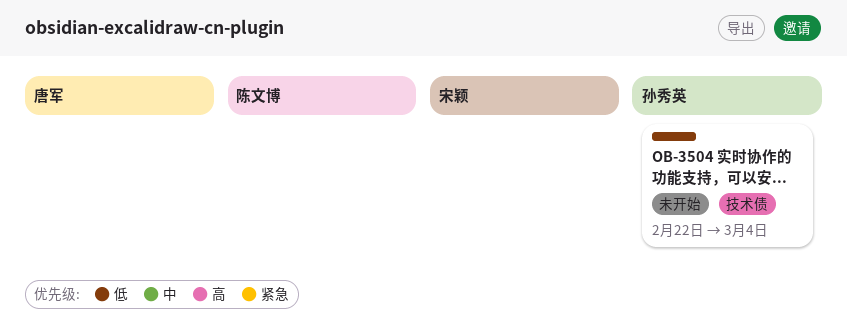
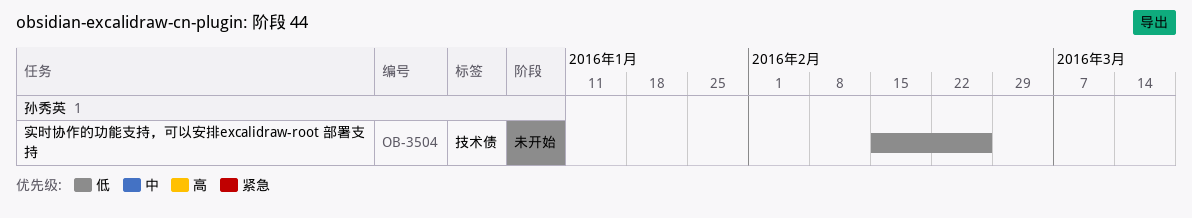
OB-3504, start: Feb 22 -> Feb 15
OB-3504, due: Mar 4 -> Feb 26

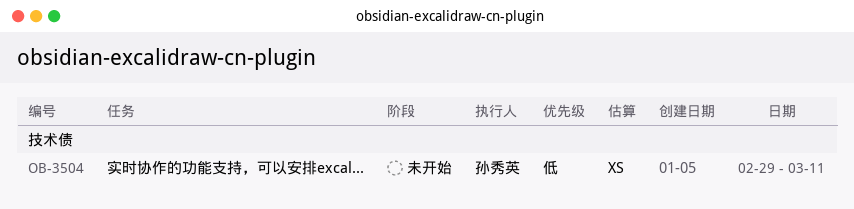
OB-3504, start: Feb 15 -> Feb 29
OB-3504, due: Feb 26 -> Mar 11

